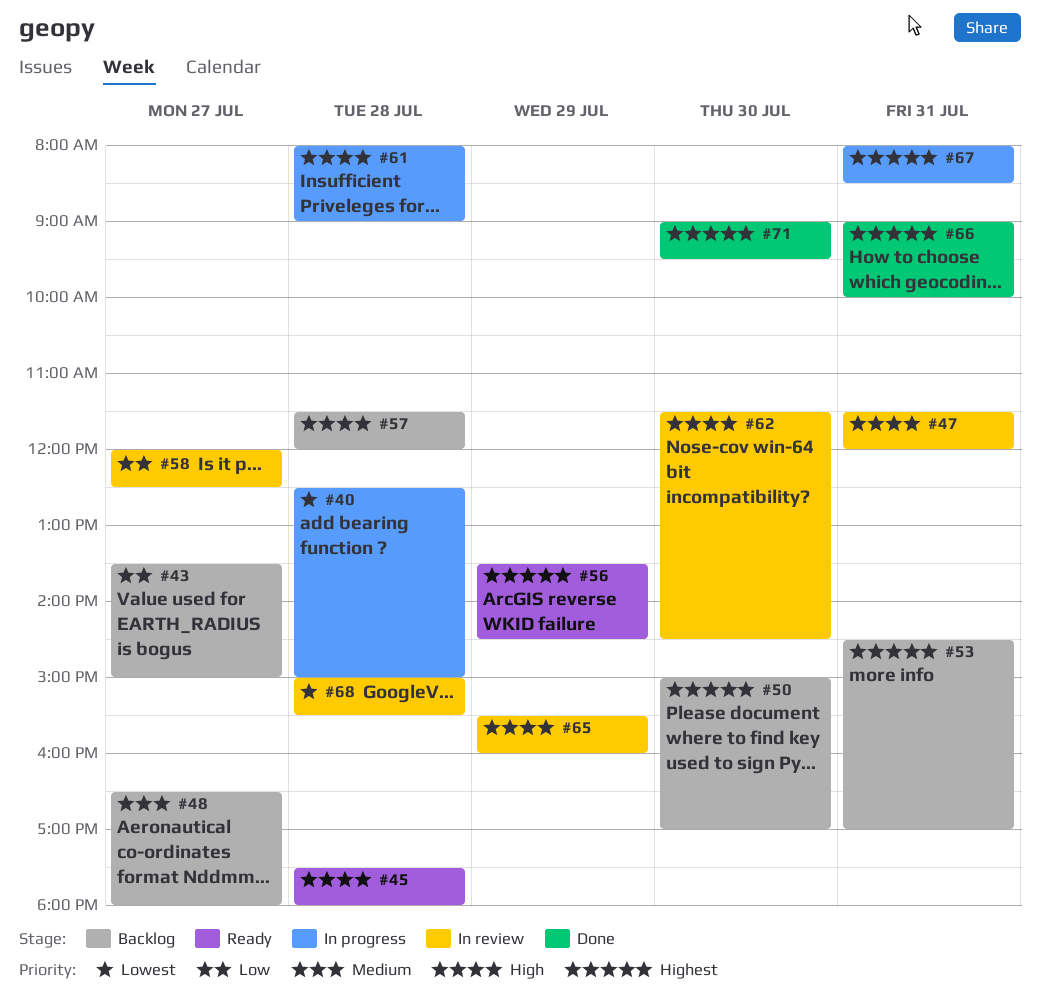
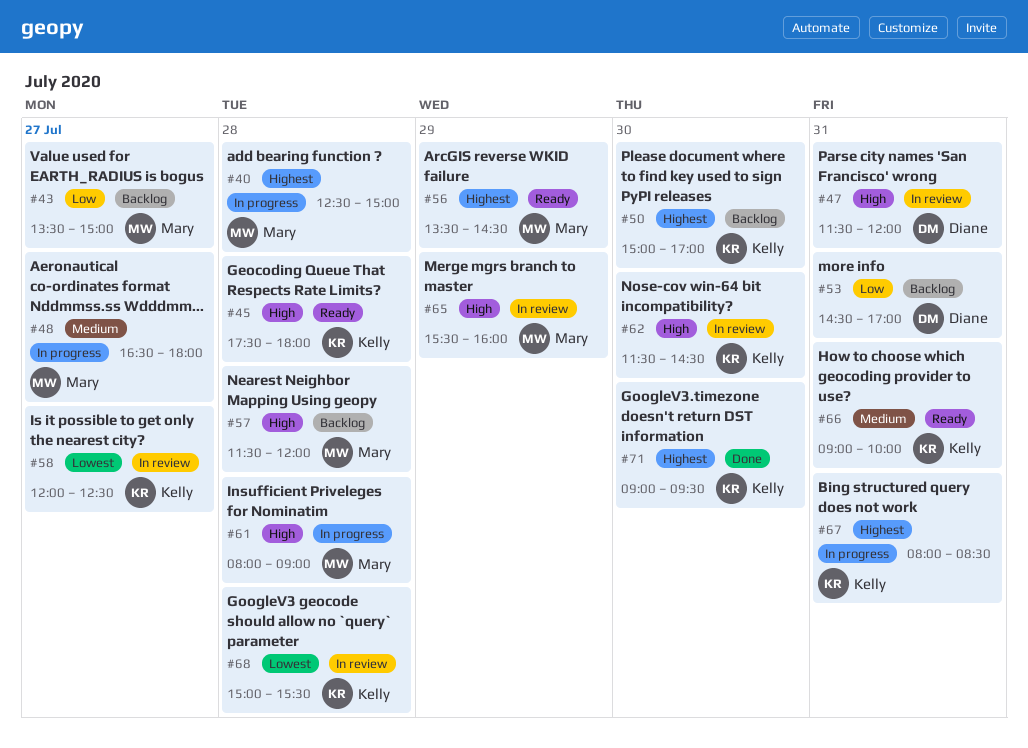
#40, priority: Lowest -> Highest
#48, status: Backlog -> In progress
#53, priority: Highest -> Low
#58, priority: Low -> Lowest
#66, status: Done -> Ready
#66, priority: Highest -> Medium

